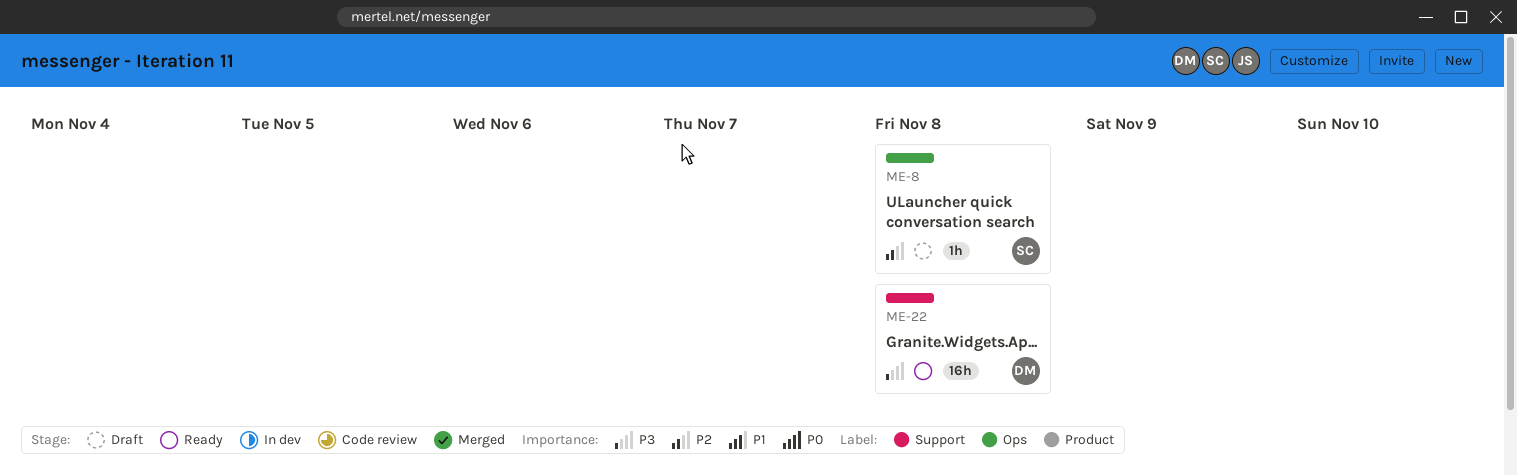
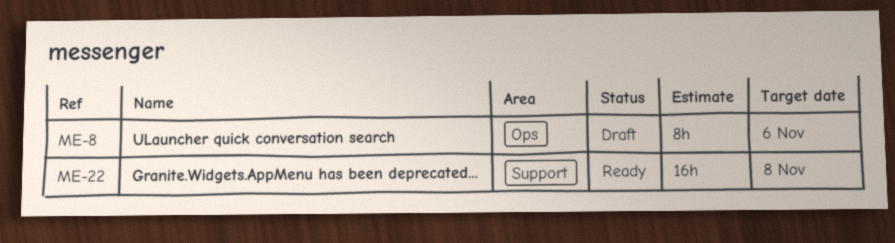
ME-8, estimate: 1h -> 8h
ME-8, due: Nov 8 -> Nov 6

